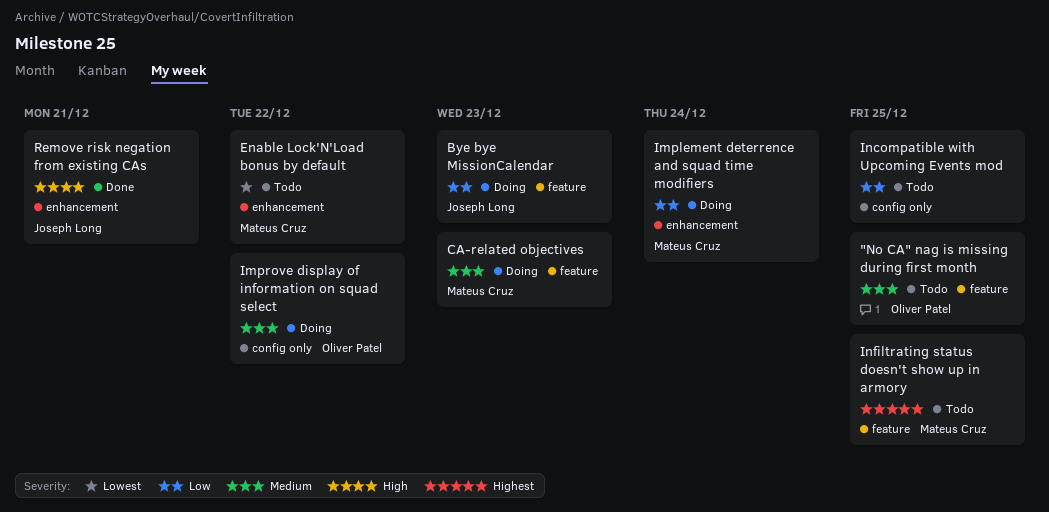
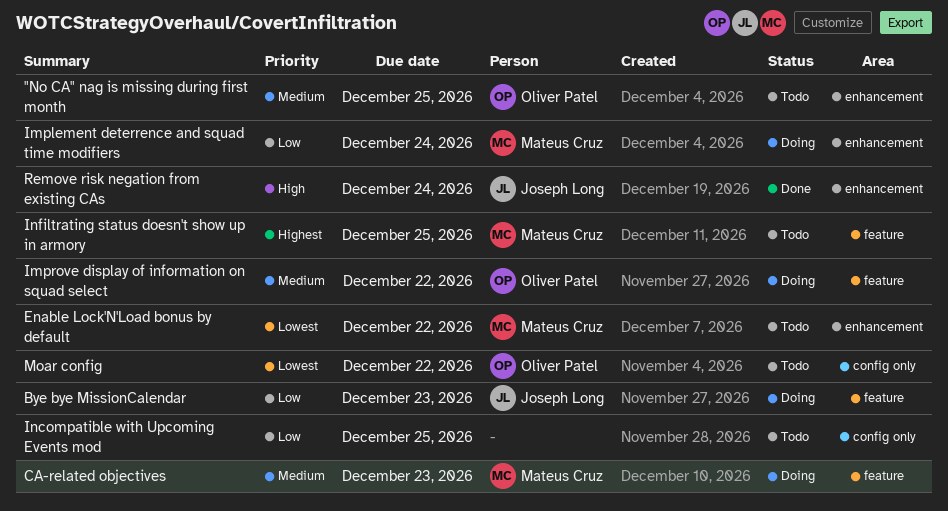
"No CA" nag is missing during first month, label: feature -> enhancement
Improve display of information on squad select, label: config only -> feature
Moar config: none -> present
Remove risk negation from existing CAs, due: Dec 21 -> Dec 24

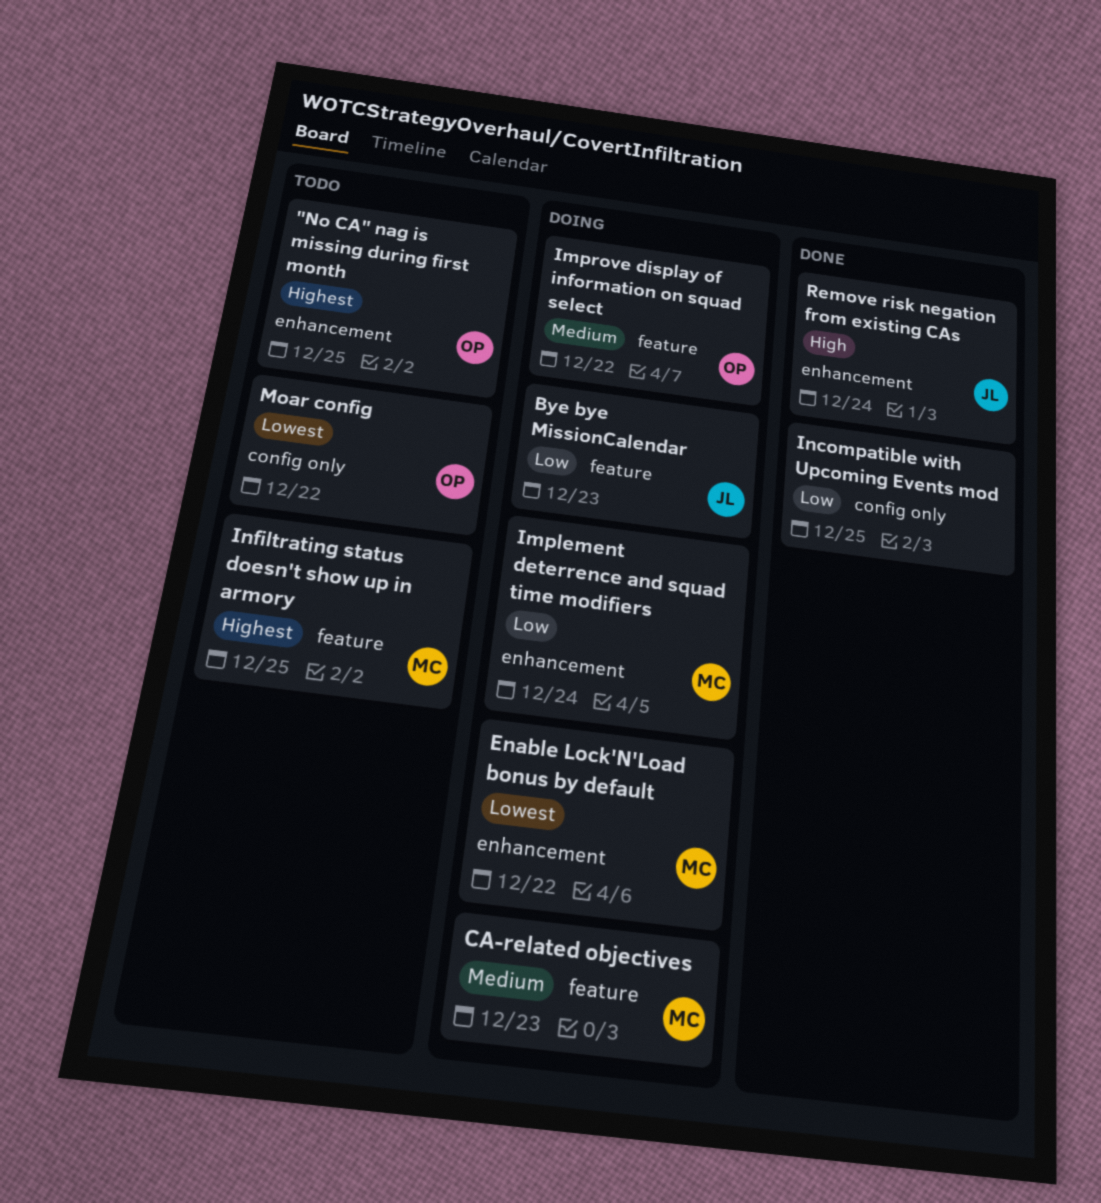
"No CA" nag is missing during first month, priority: Medium -> Highest
Enable Lock'N'Load bonus by default, status: Todo -> Doing
Incompatible with Upcoming Events mod, status: Todo -> Done

